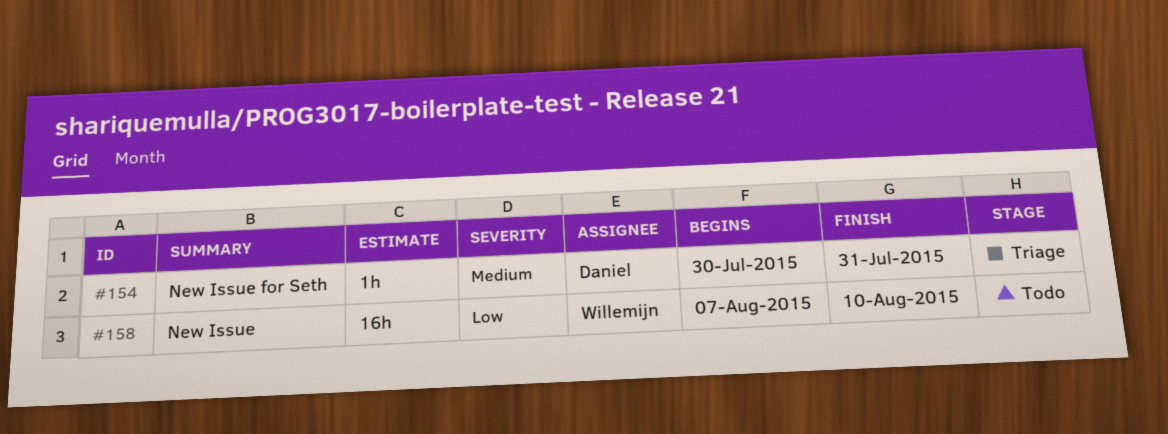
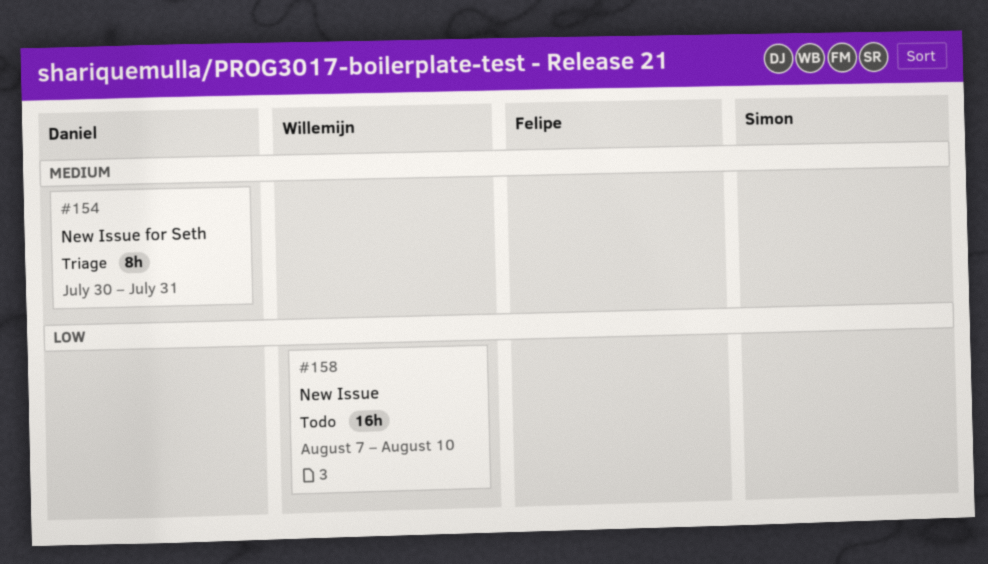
#154, estimate: 1h -> 8h

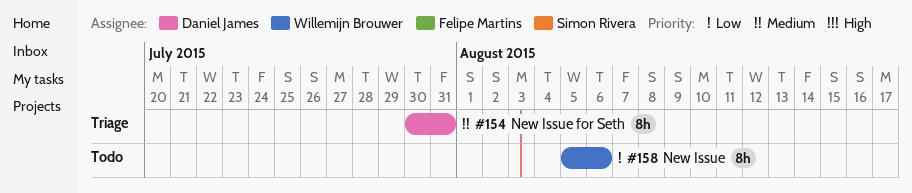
#158, estimate: 16h -> 8h
#158, start: Aug 7 -> Aug 5
#158, due: Aug 10 -> Aug 6

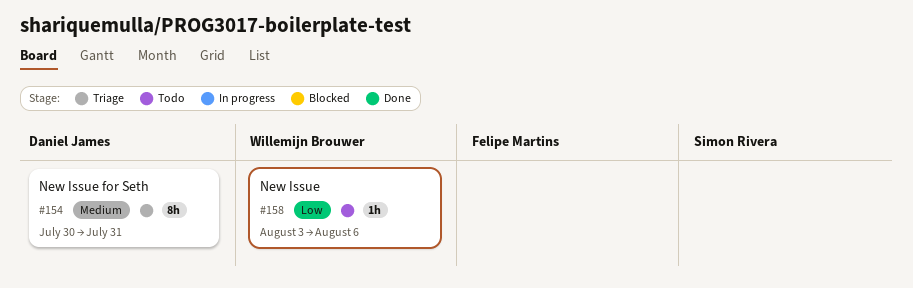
#158, estimate: 8h -> 1h
#158, start: Aug 5 -> Aug 3

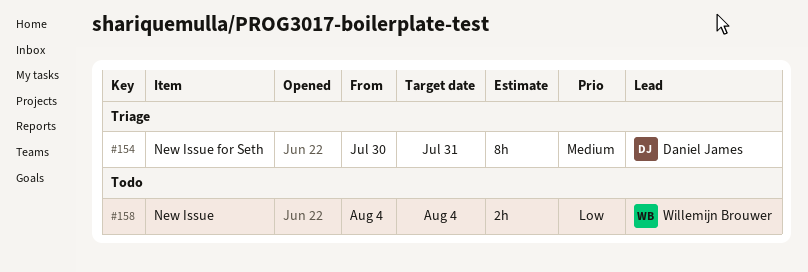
#158, estimate: 1h -> 2h
#158, start: Aug 3 -> Aug 4
#158, due: Aug 6 -> Aug 4

